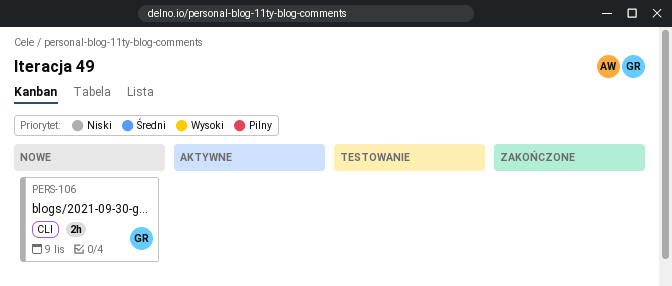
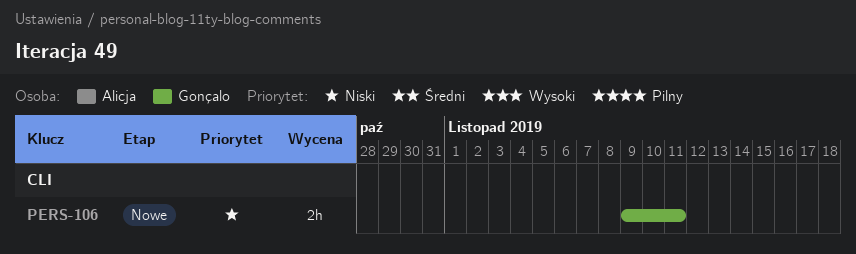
PERS-106, due: Nov 9 -> Nov 11

